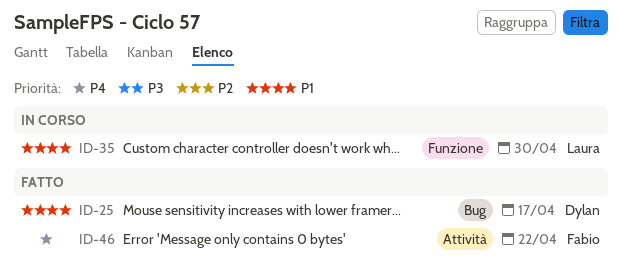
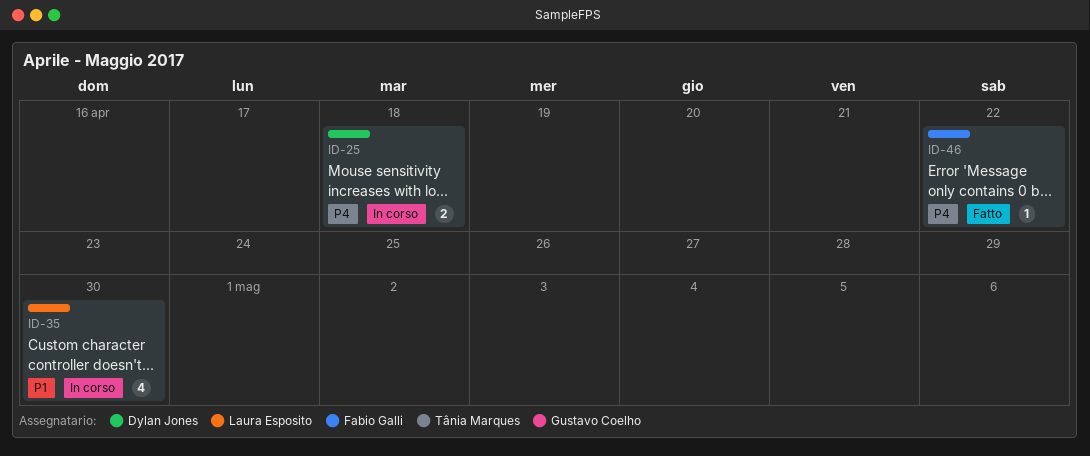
ID-25, status: Fatto -> In corso
ID-25, priority: P1 -> P4
ID-25, due: Apr 17 -> Apr 18

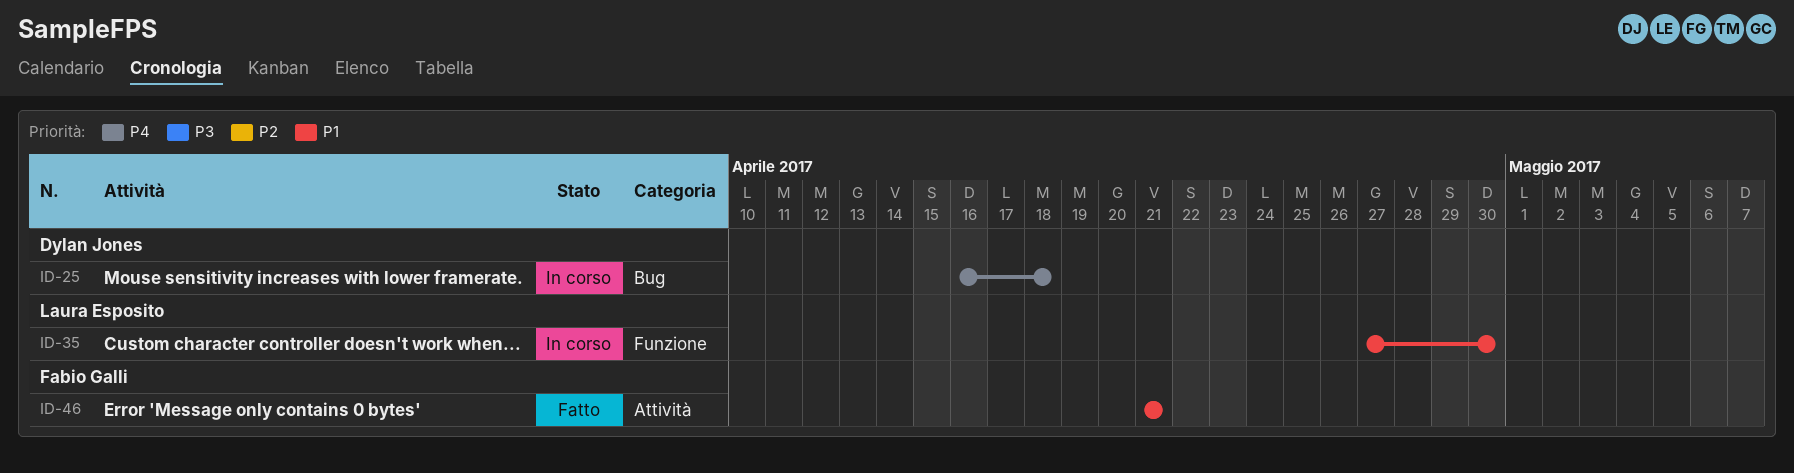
ID-46, priority: P4 -> P1
ID-46, due: Apr 22 -> Apr 21

